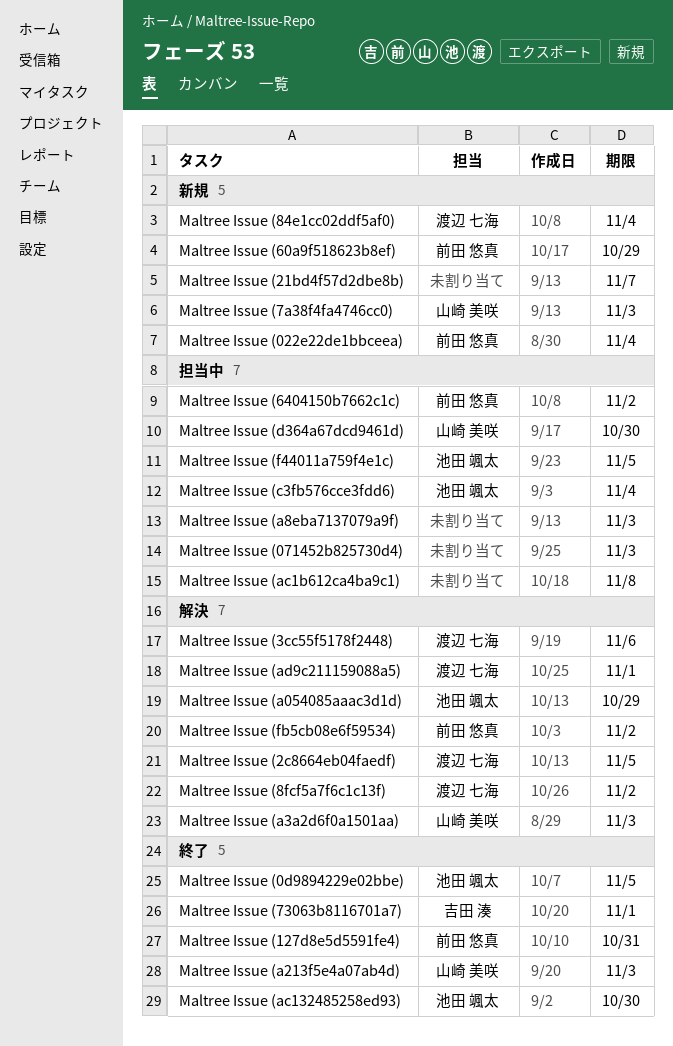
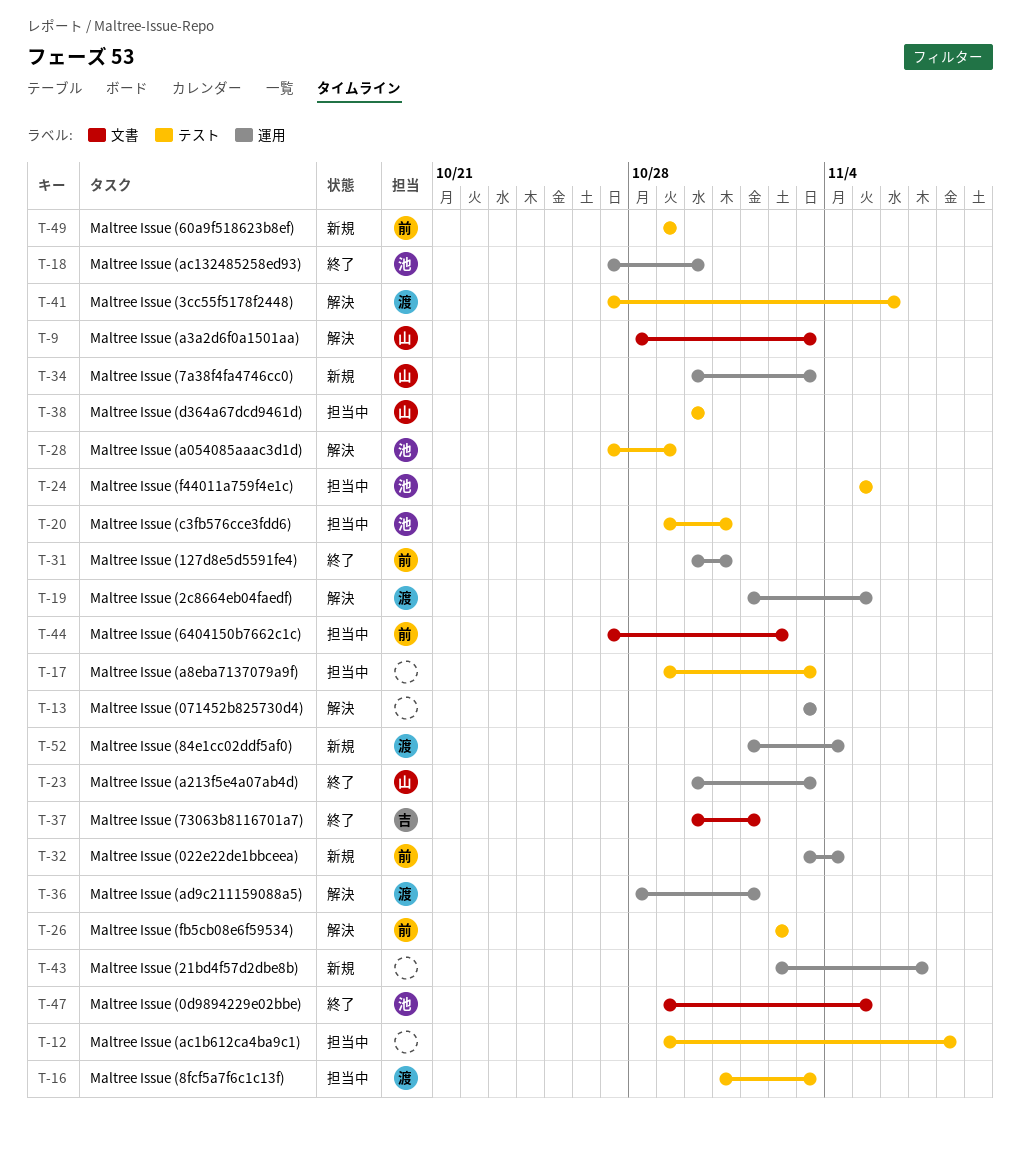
Maltree Issue (071452b825730d4), status: 担当中 -> 解決
Maltree Issue (8fcf5a7f6c1c13f), status: 解決 -> 担当中
Maltree Issue (8fcf5a7f6c1c13f), due: Nov 2 -> Nov 3
Maltree Issue (c3fb576cce3fdd6), due: Nov 4 -> Oct 31

